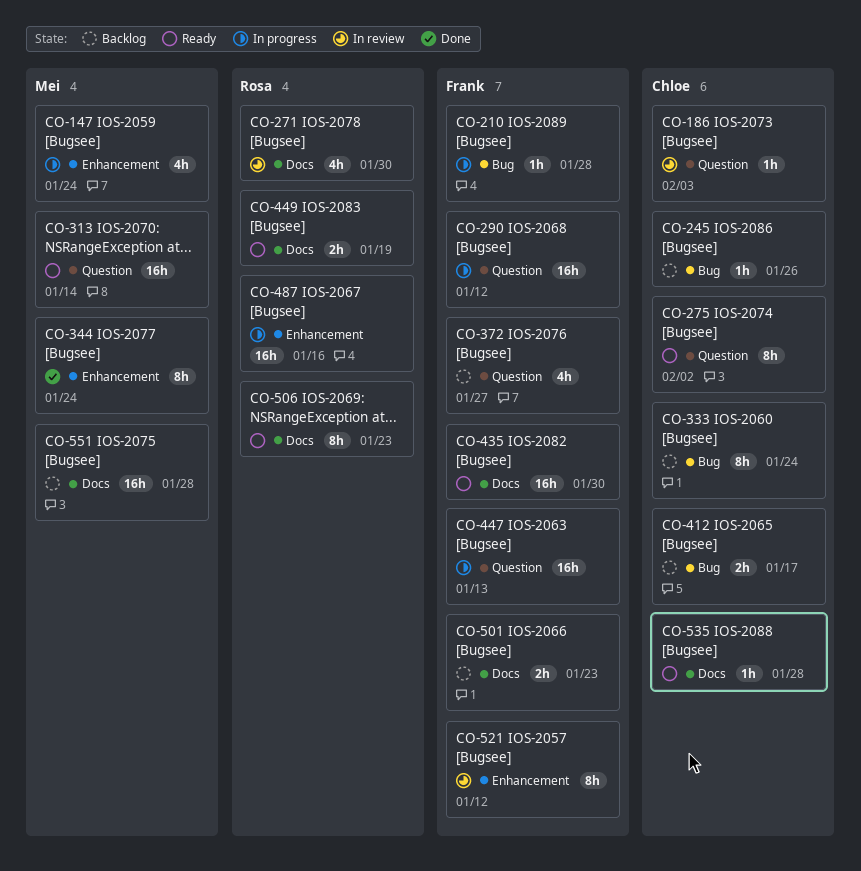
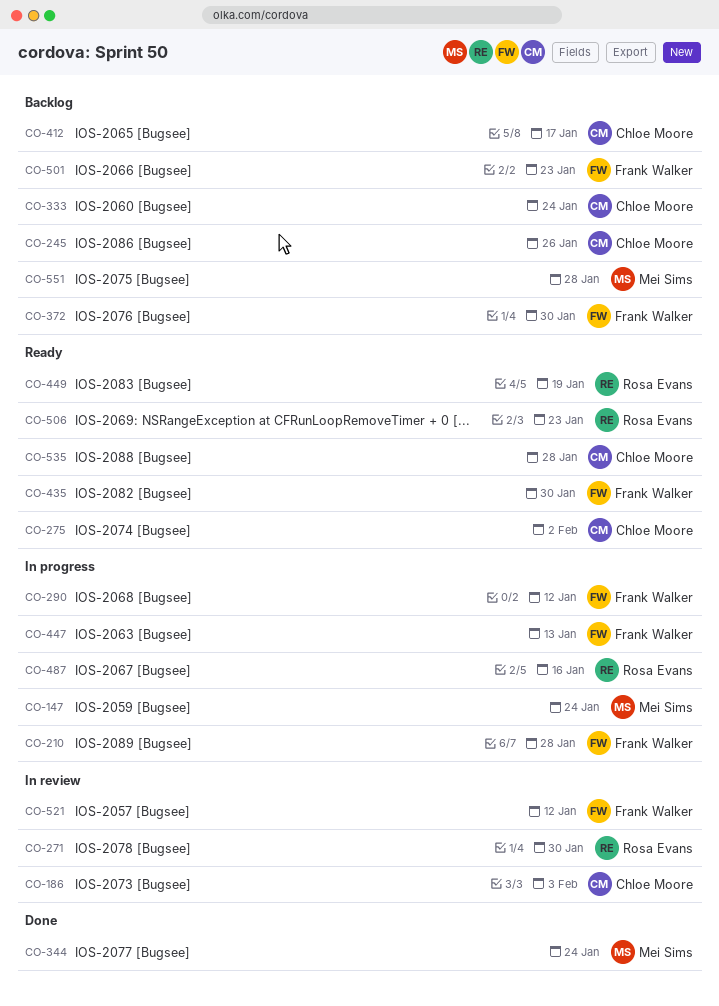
CO-313: present -> none
CO-372, due: Jan 27 -> Jan 30

